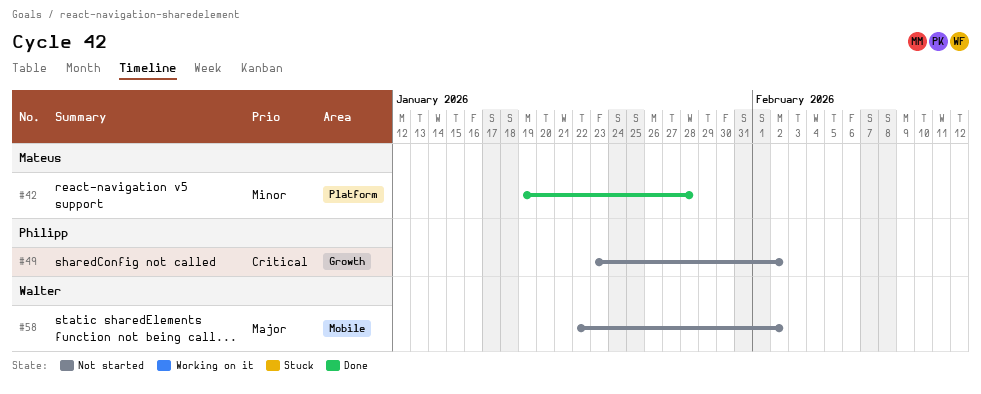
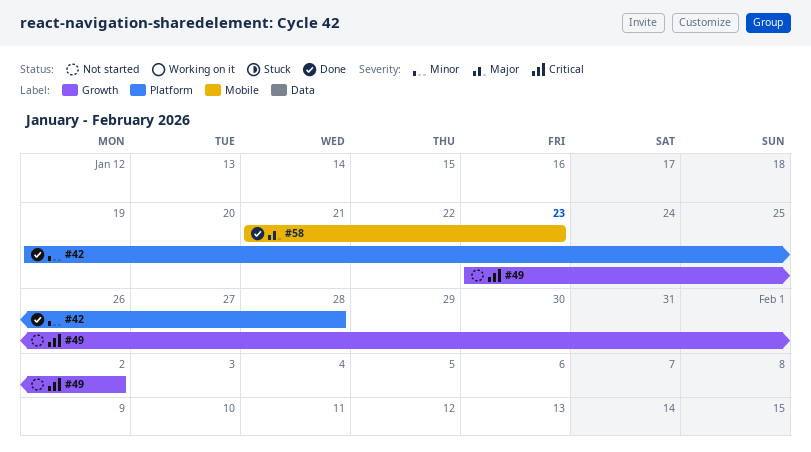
#58, status: Not started -> Done
#58, start: Jan 22 -> Jan 21
#58, due: Feb 2 -> Jan 23

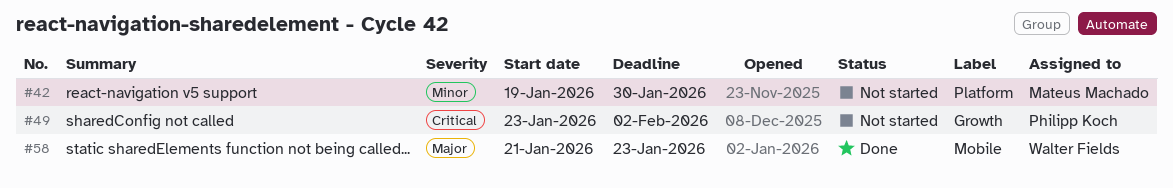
#42, status: Done -> Not started
#42, due: Jan 28 -> Jan 30

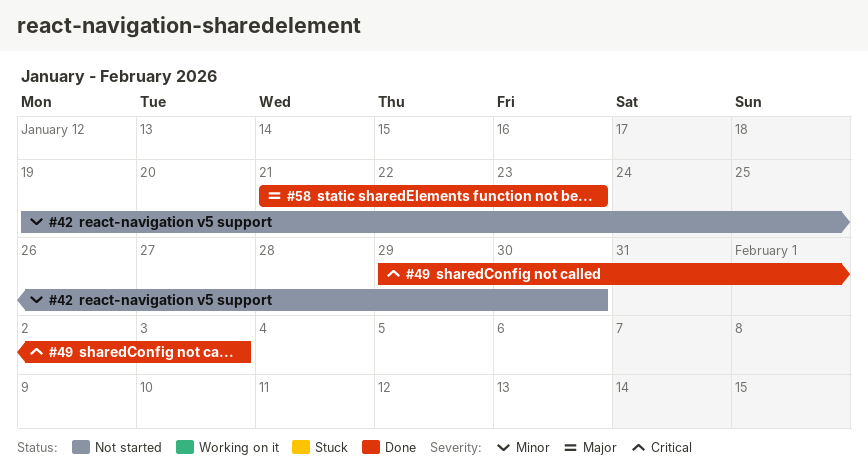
#49, status: Not started -> Done
#49, start: Jan 23 -> Jan 29
#49, due: Feb 2 -> Feb 3

